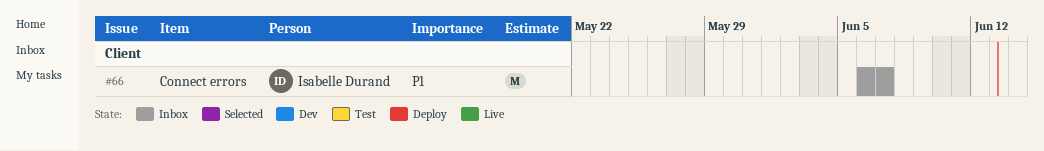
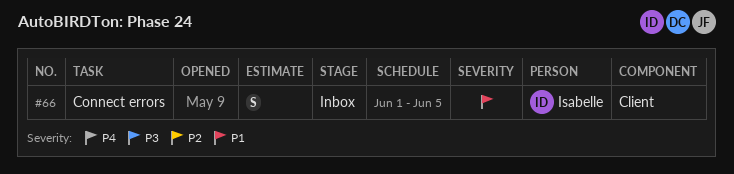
#66, estimate: M -> S
#66, start: Jun 6 -> Jun 1
#66, due: Jun 7 -> Jun 5

